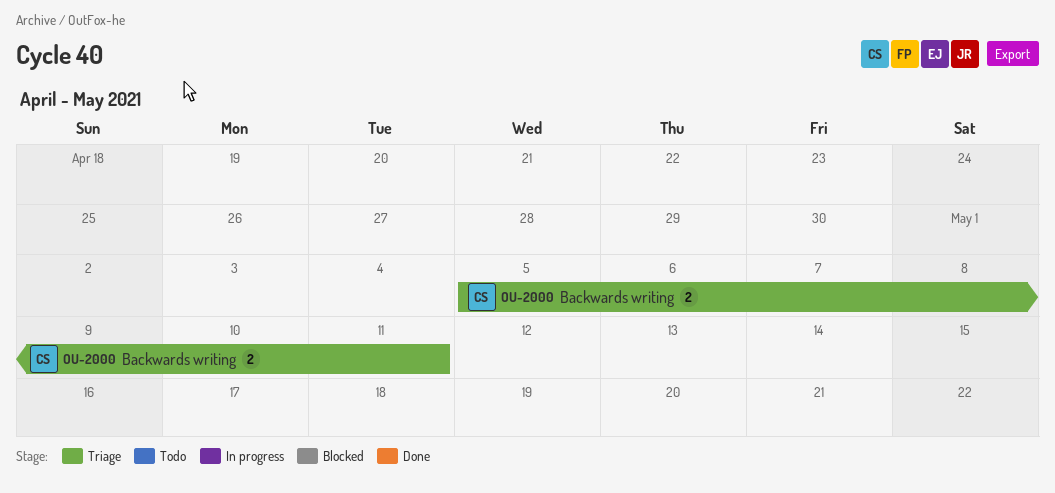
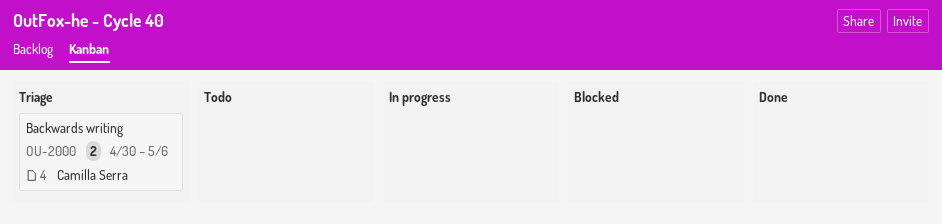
OU-2000, start: May 5 -> Apr 30
OU-2000, due: May 11 -> May 6

